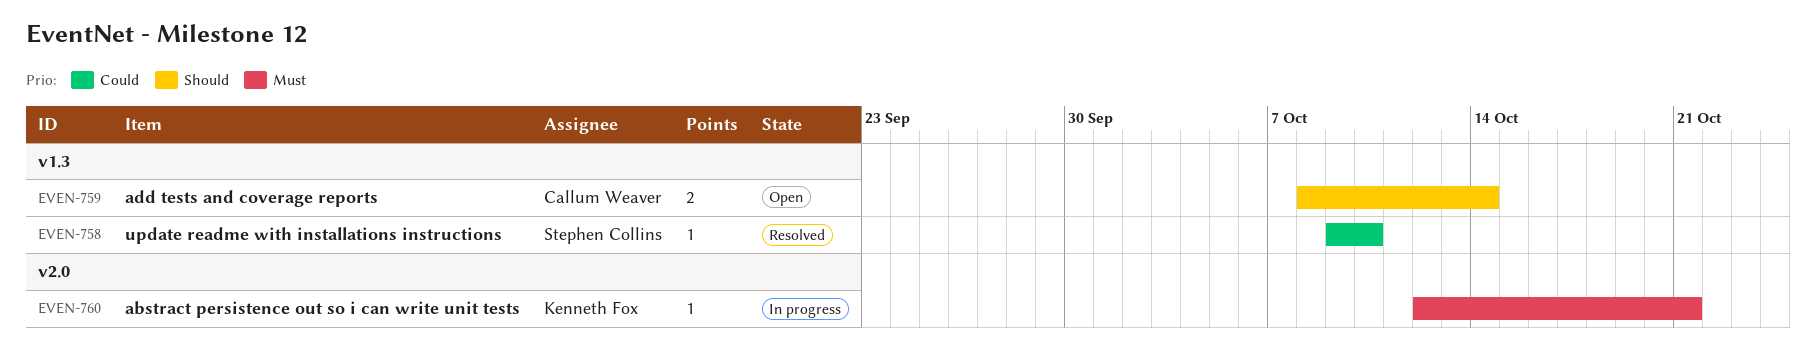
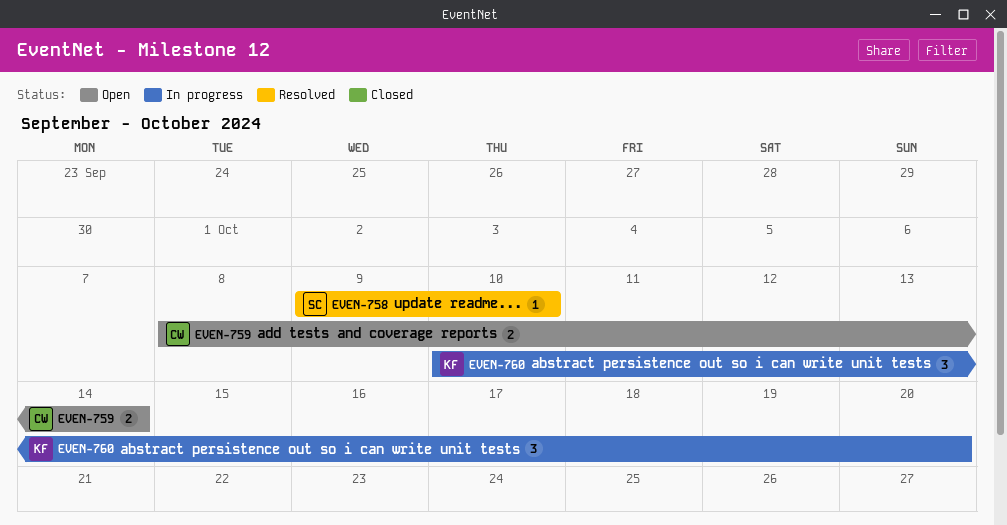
EVEN-760, estimate: 1 -> 3
EVEN-760, start: Oct 12 -> Oct 10
EVEN-760, due: Oct 21 -> Oct 20

